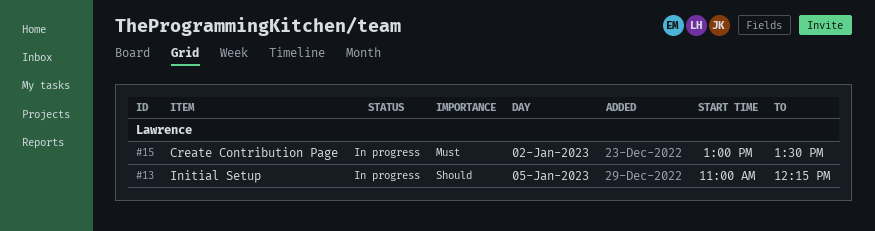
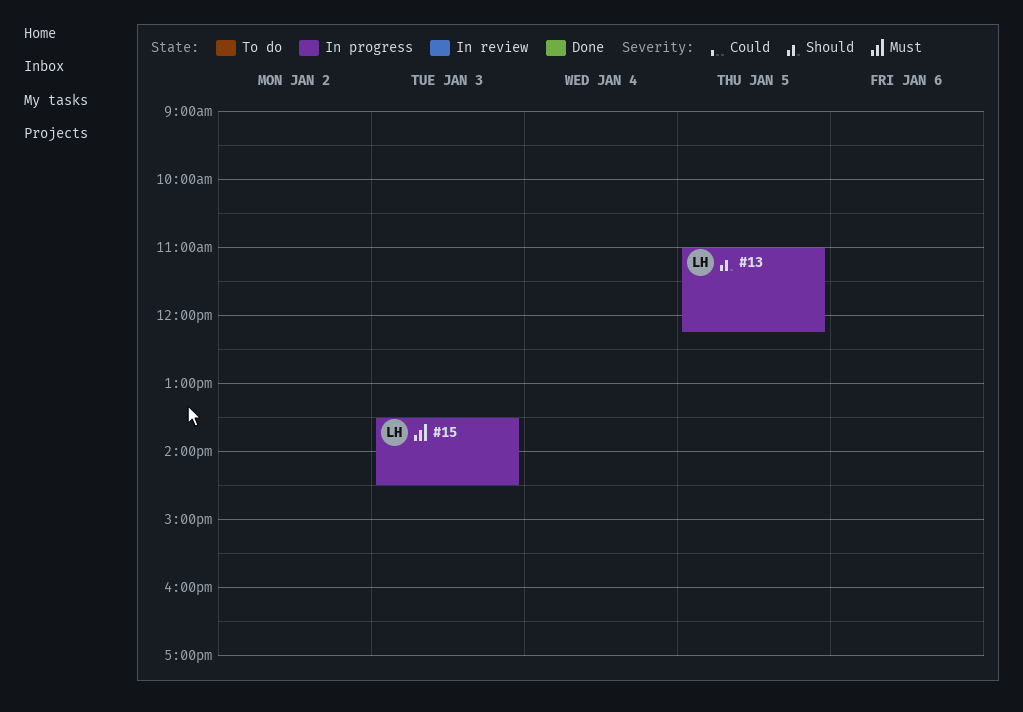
#15, day: Jan 2 -> Jan 3
#15, begins: 13:00 -> 13:30
#15, ends: 13:30 -> 14:30

